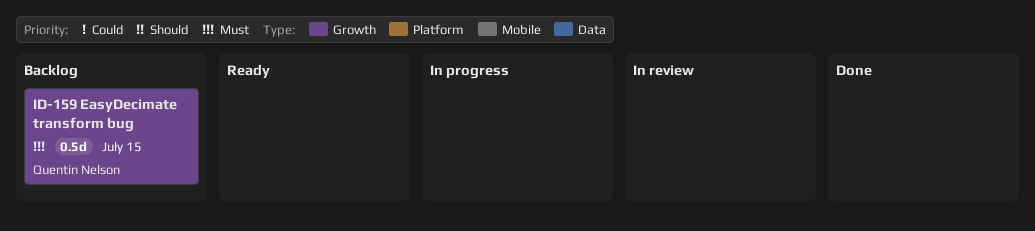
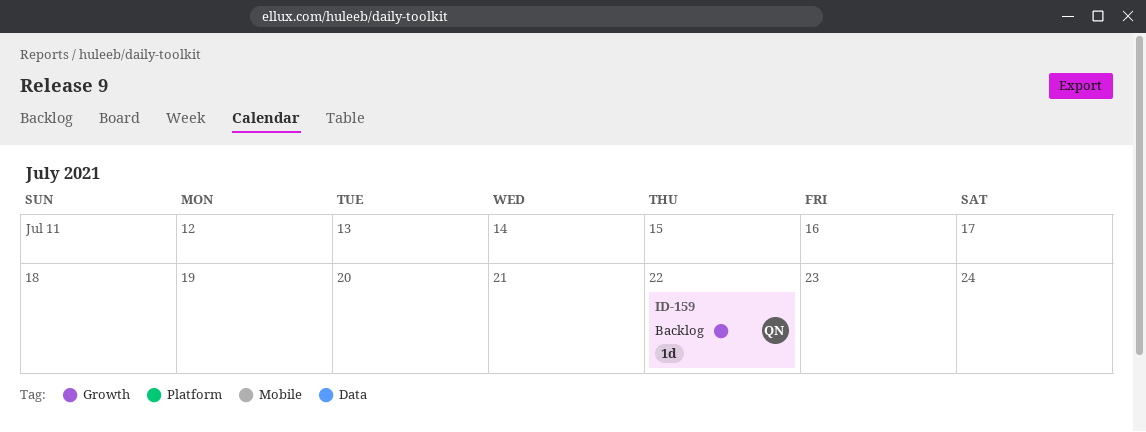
ID-159, estimate: 0.5d -> 1d
ID-159, due: Jul 15 -> Jul 22

